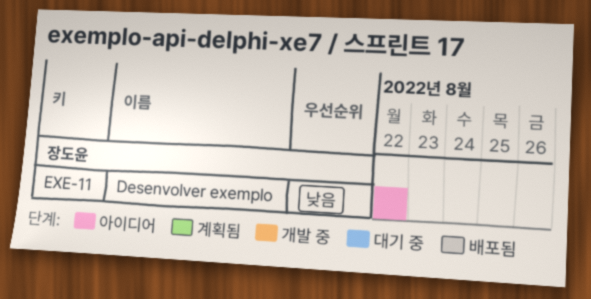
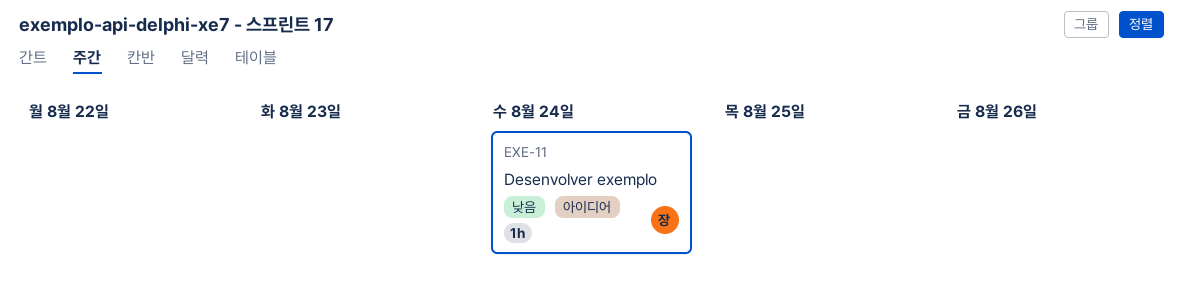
EXE-11, due: Aug 22 -> Aug 24

